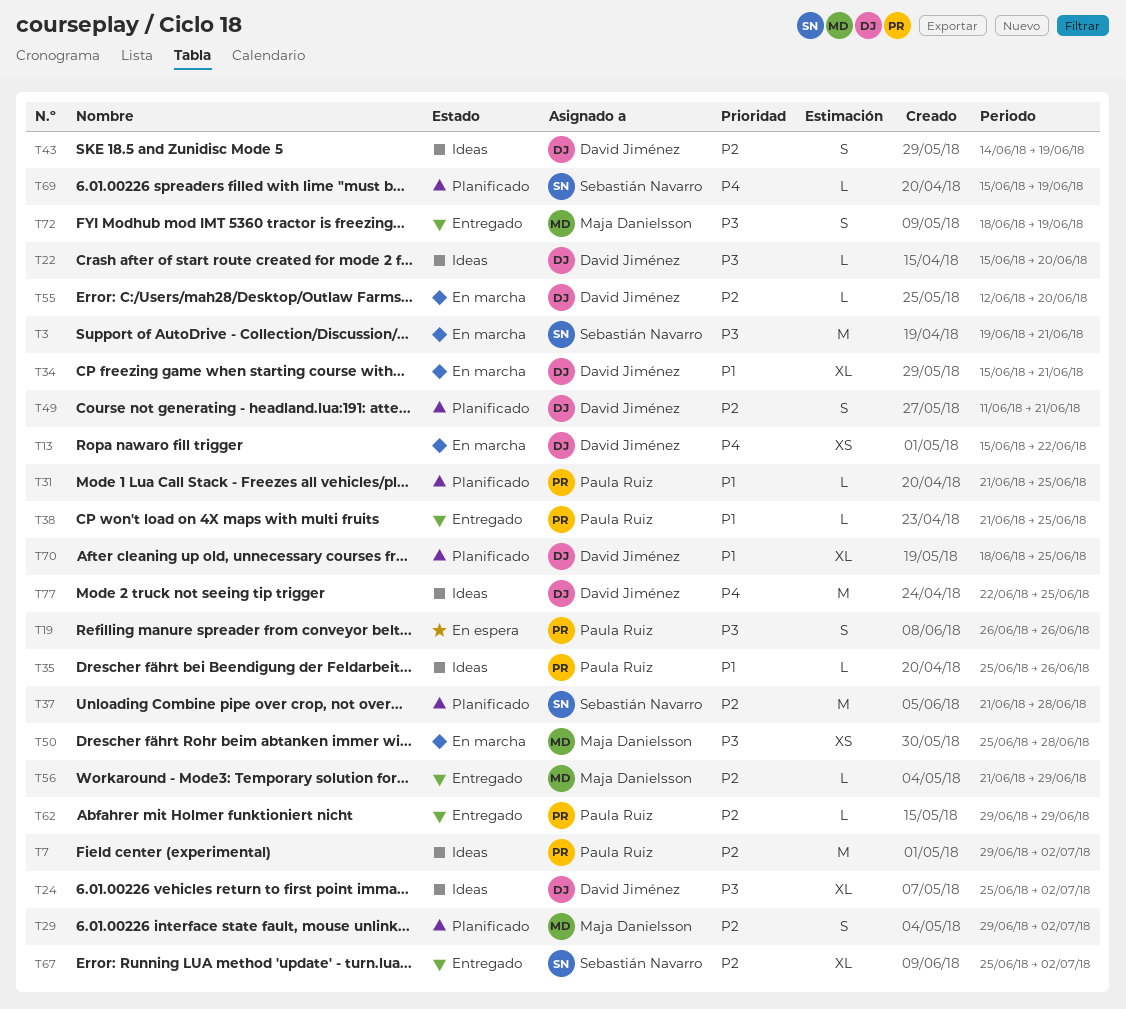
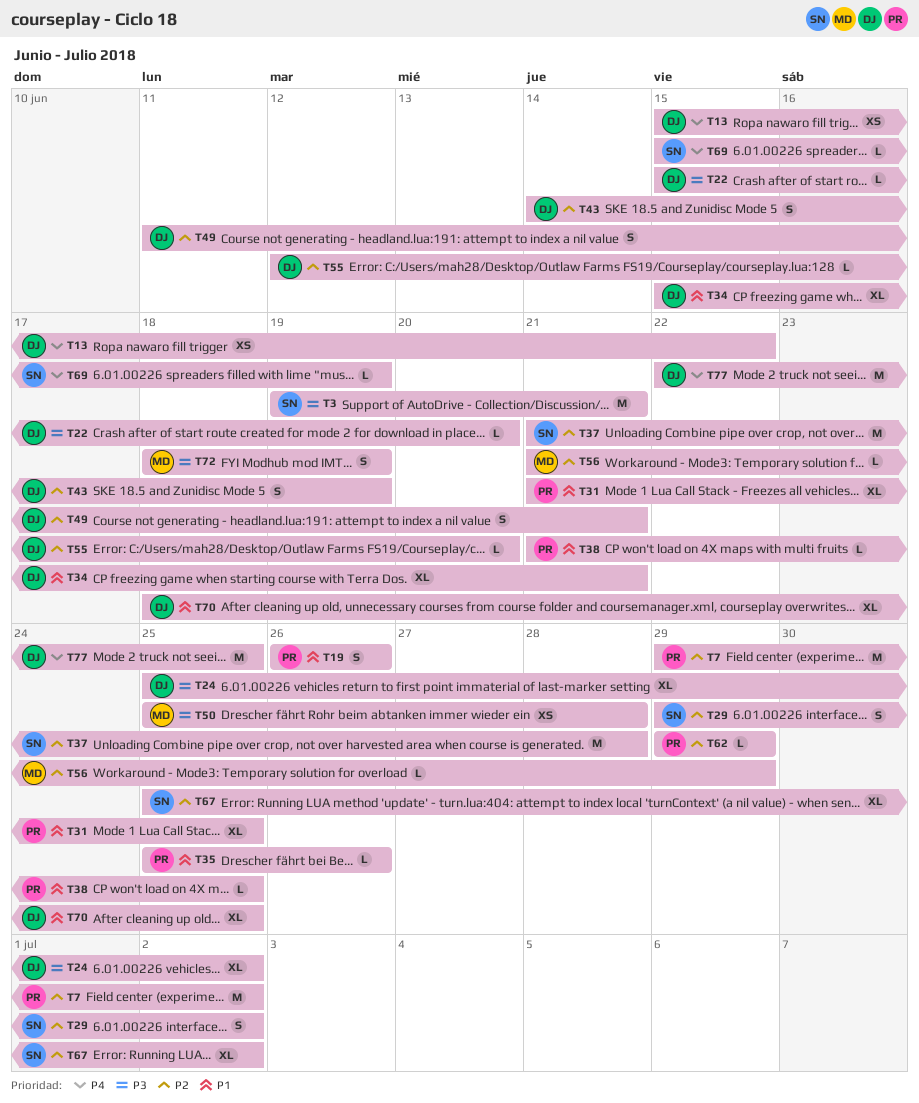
T19, priority: P3 -> P1
T29, owner: Maja Danielsson -> Sebastián Navarro
T31, estimate: L -> XL

